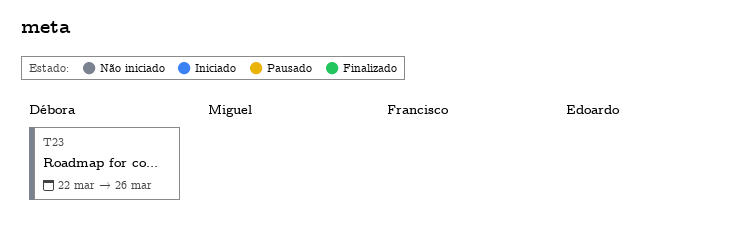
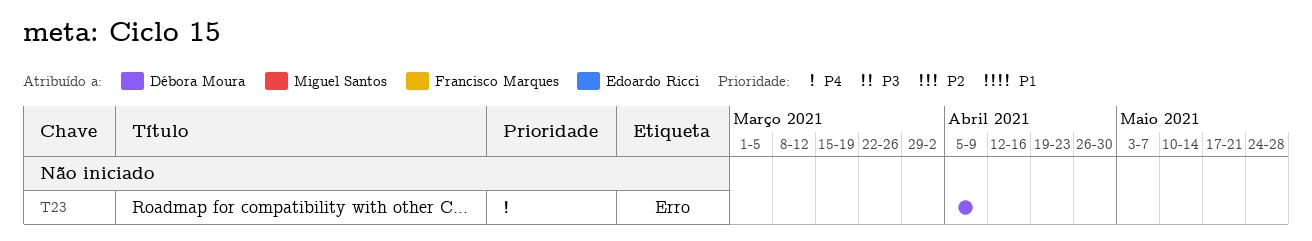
T23, start: Mar 22 -> Apr 5
T23, due: Mar 26 -> Apr 9

